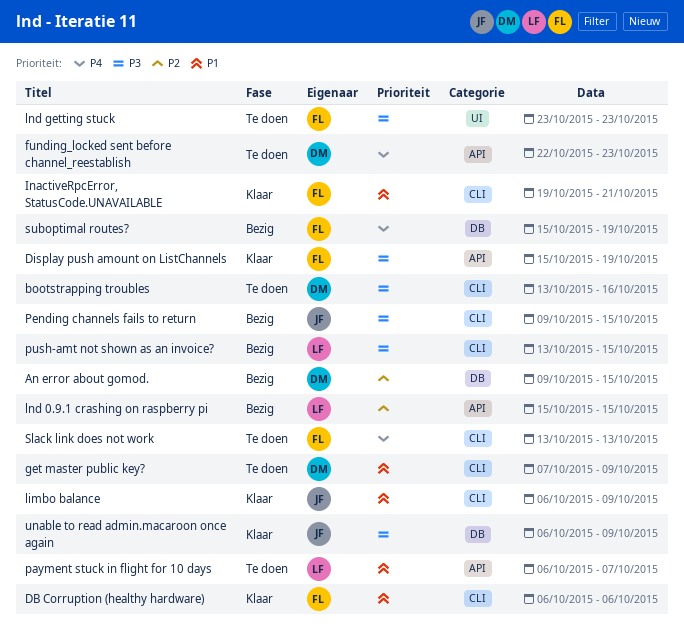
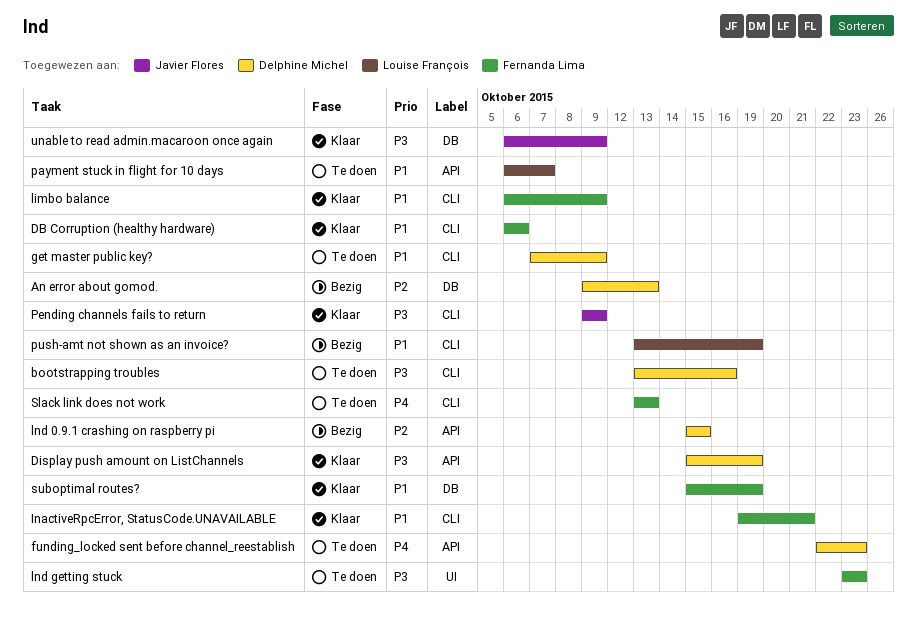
An error about gomod., due: Oct 15 -> Oct 13
Display push amount on ListChannels, owner: Fernanda Lima -> Delphine Michel
limbo balance, owner: Javier Flores -> Fernanda Lima
lnd 0.9.1 crashing on raspberry pi, owner: Louise François -> Delphine Michel
Pending channels fails to return, status: Bezig -> Klaar
Pending channels fails to return, due: Oct 15 -> Oct 9
push-amt not shown as an invoice?, priority: P3 -> P1
push-amt not shown as an invoice?, due: Oct 15 -> Oct 19
suboptimal routes?, status: Bezig -> Klaar
suboptimal routes?, priority: P4 -> P1

